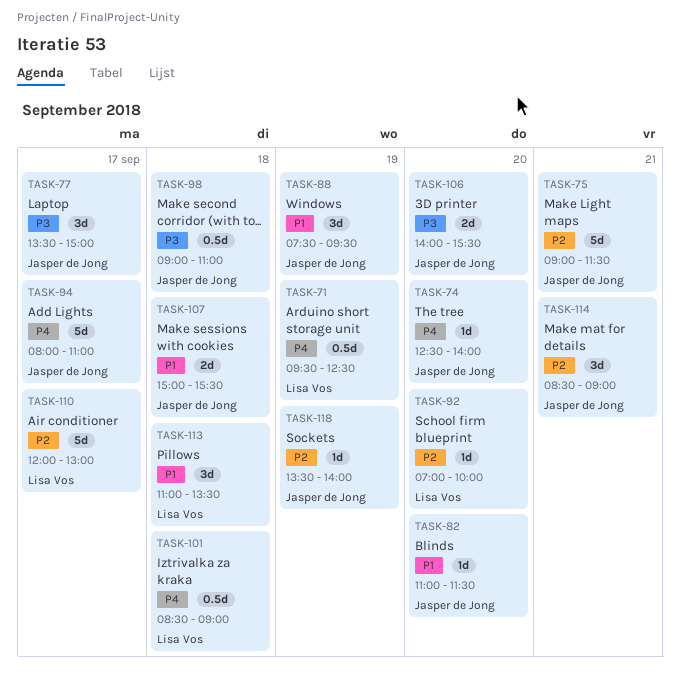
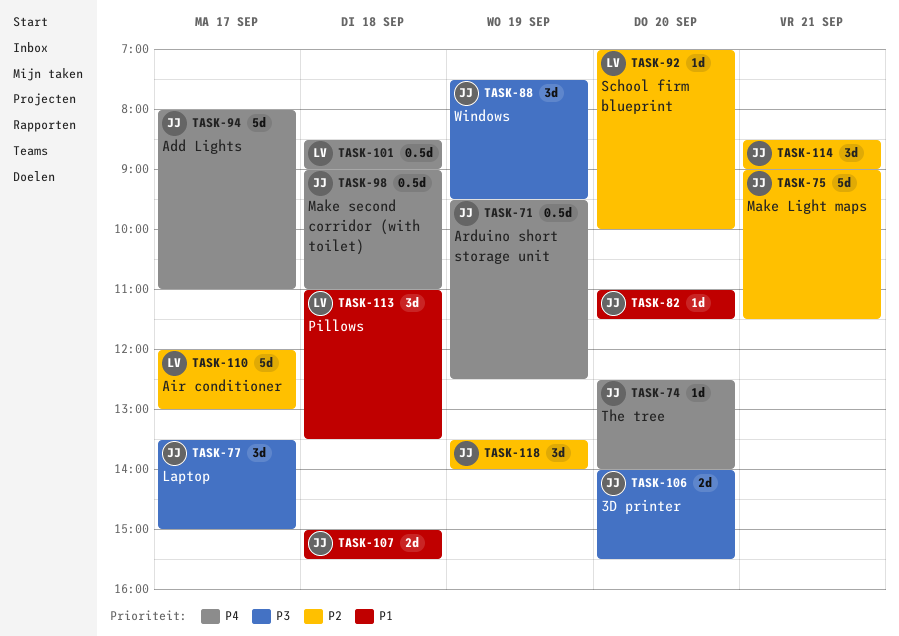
TASK-71, owner: Lisa Vos -> Jasper de Jong
TASK-88, priority: P1 -> P3
TASK-98, priority: P3 -> P4
TASK-118, estimate: 1d -> 3d

